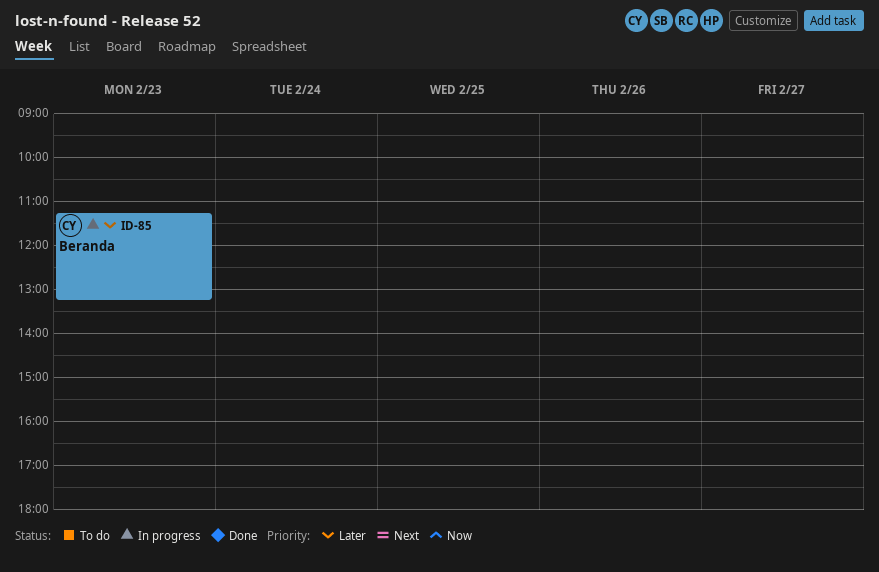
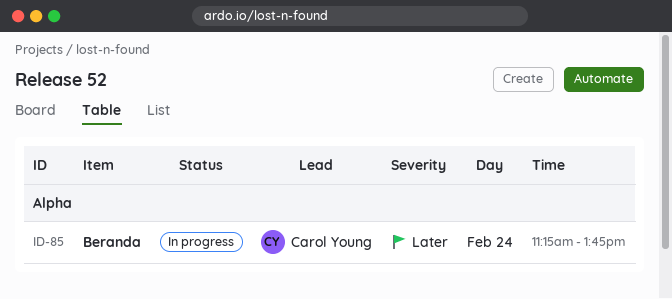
ID-85, day: Feb 23 -> Feb 24
ID-85, ends: 13:15 -> 13:45

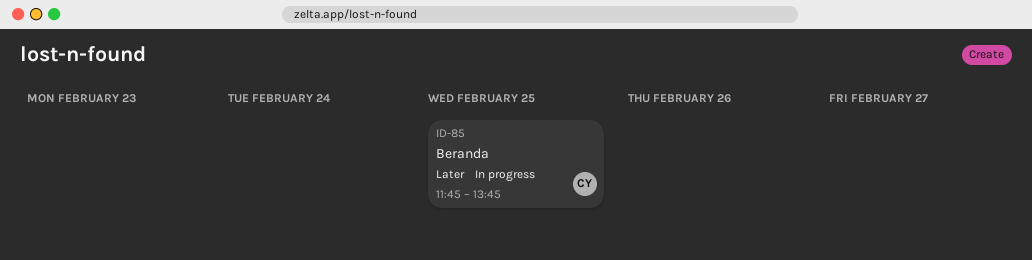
ID-85, day: Feb 24 -> Feb 25
ID-85, begins: 11:15 -> 11:45

